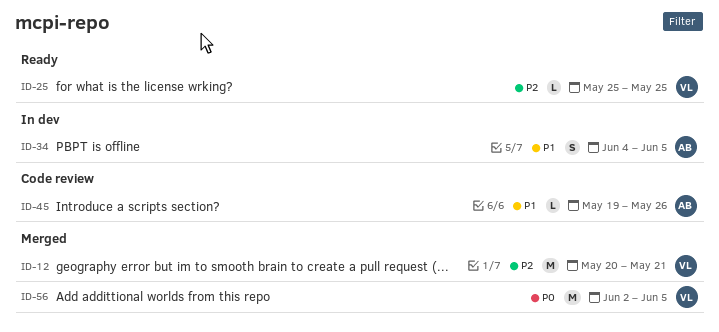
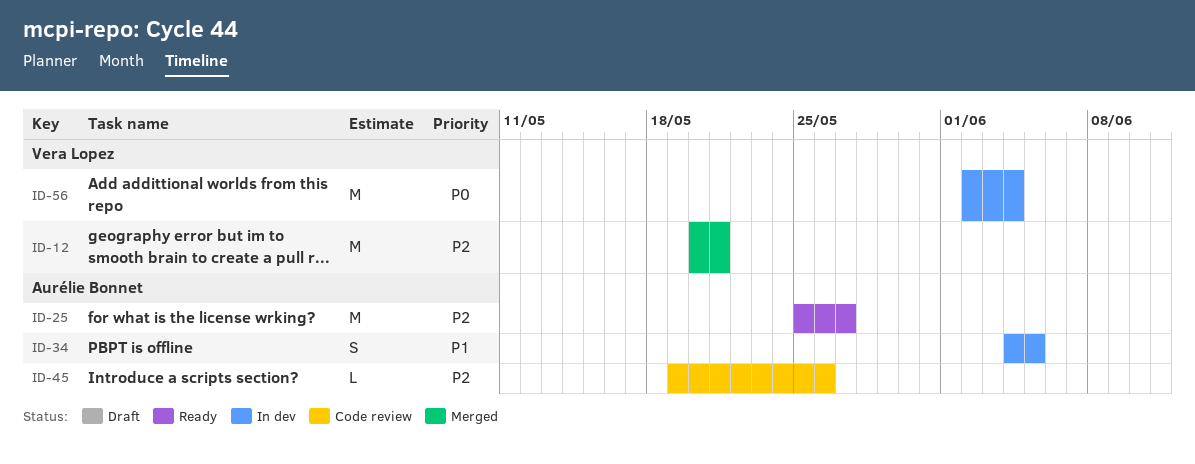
ID-25, owner: Vera Lopez -> Aurélie Bonnet
ID-25, estimate: L -> M
ID-25, due: May 25 -> May 27
ID-45, priority: P1 -> P2
ID-56, status: Merged -> In dev
ID-56, due: Jun 5 -> Jun 4

